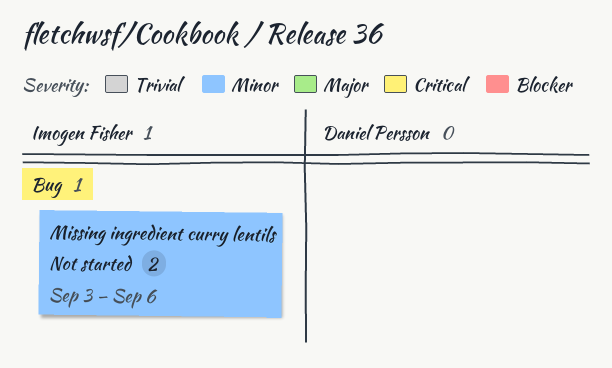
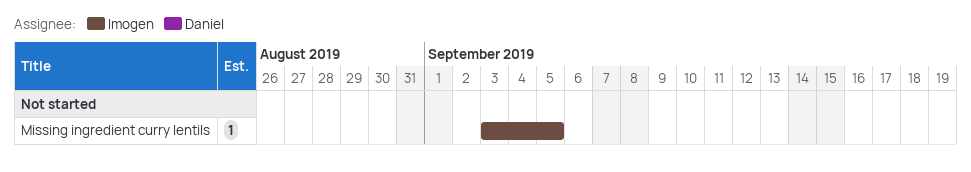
Missing ingredient curry lentils, estimate: 2 -> 1
Missing ingredient curry lentils, due: Sep 6 -> Sep 5

